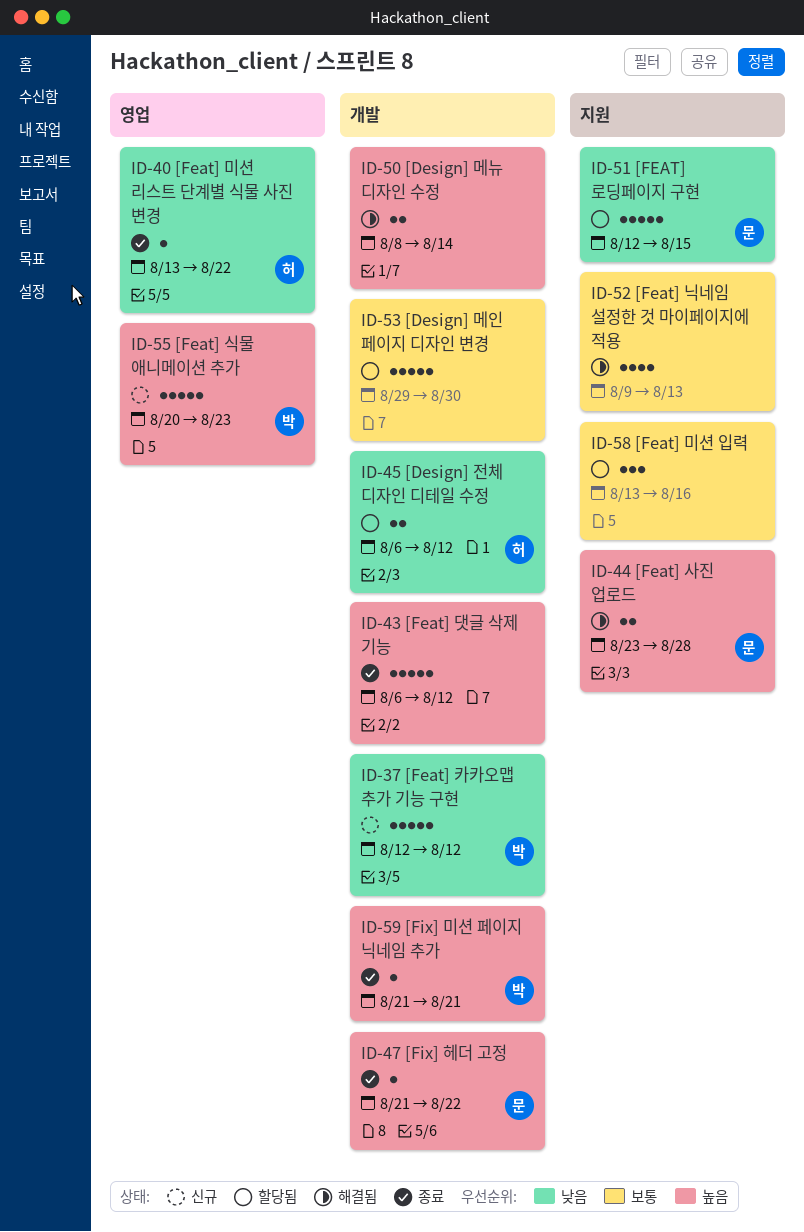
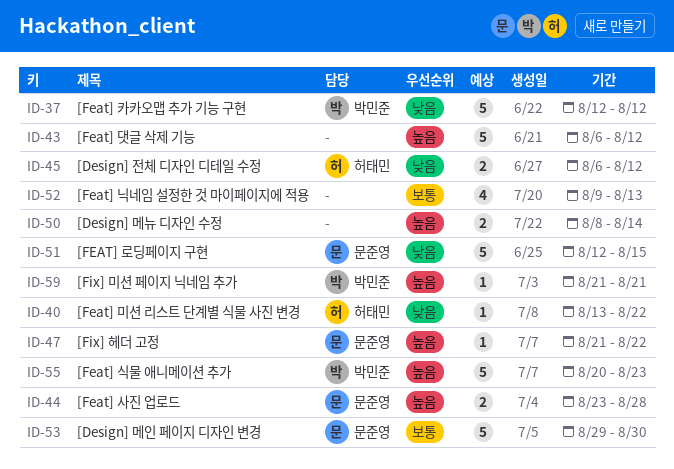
ID-53, owner: none -> 문준영
ID-58: present -> none

